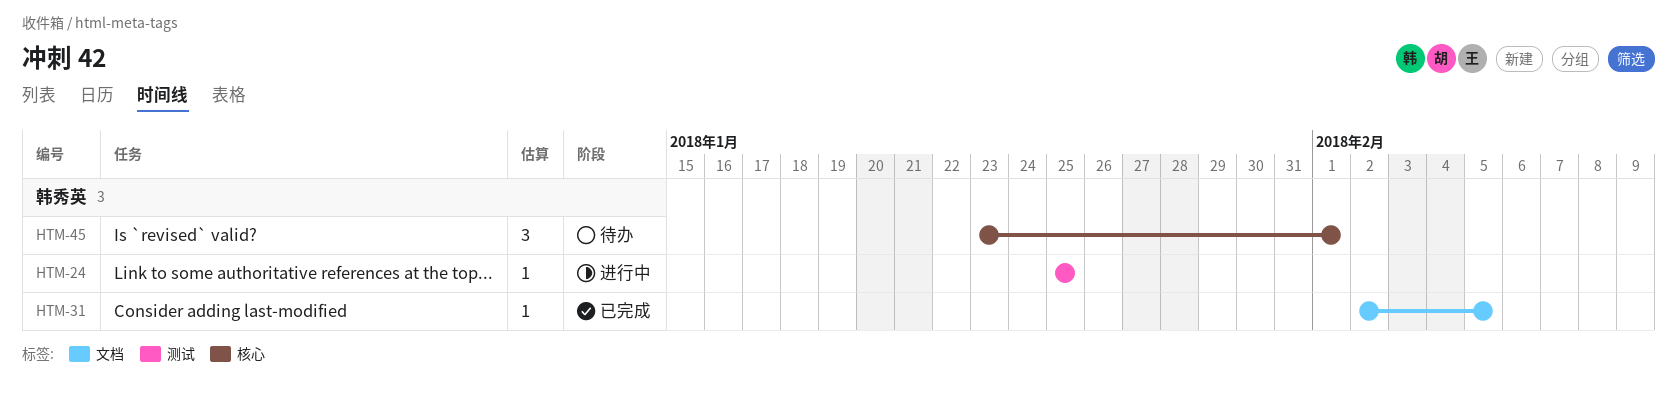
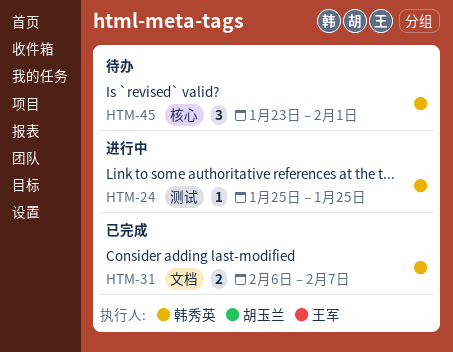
HTM-31, estimate: 1 -> 2
HTM-31, start: Feb 2 -> Feb 6
HTM-31, due: Feb 5 -> Feb 7

